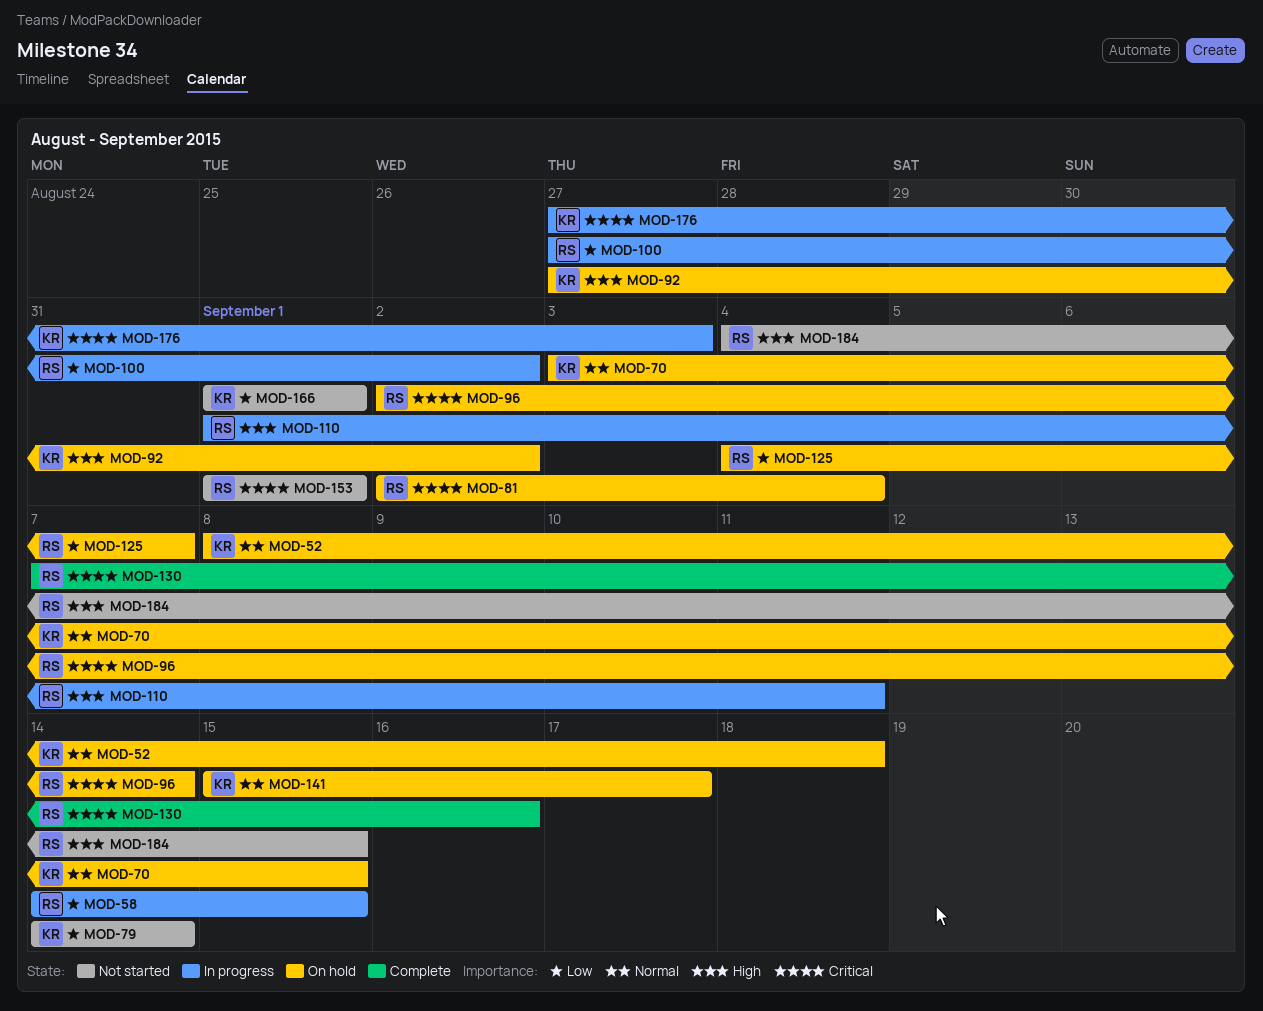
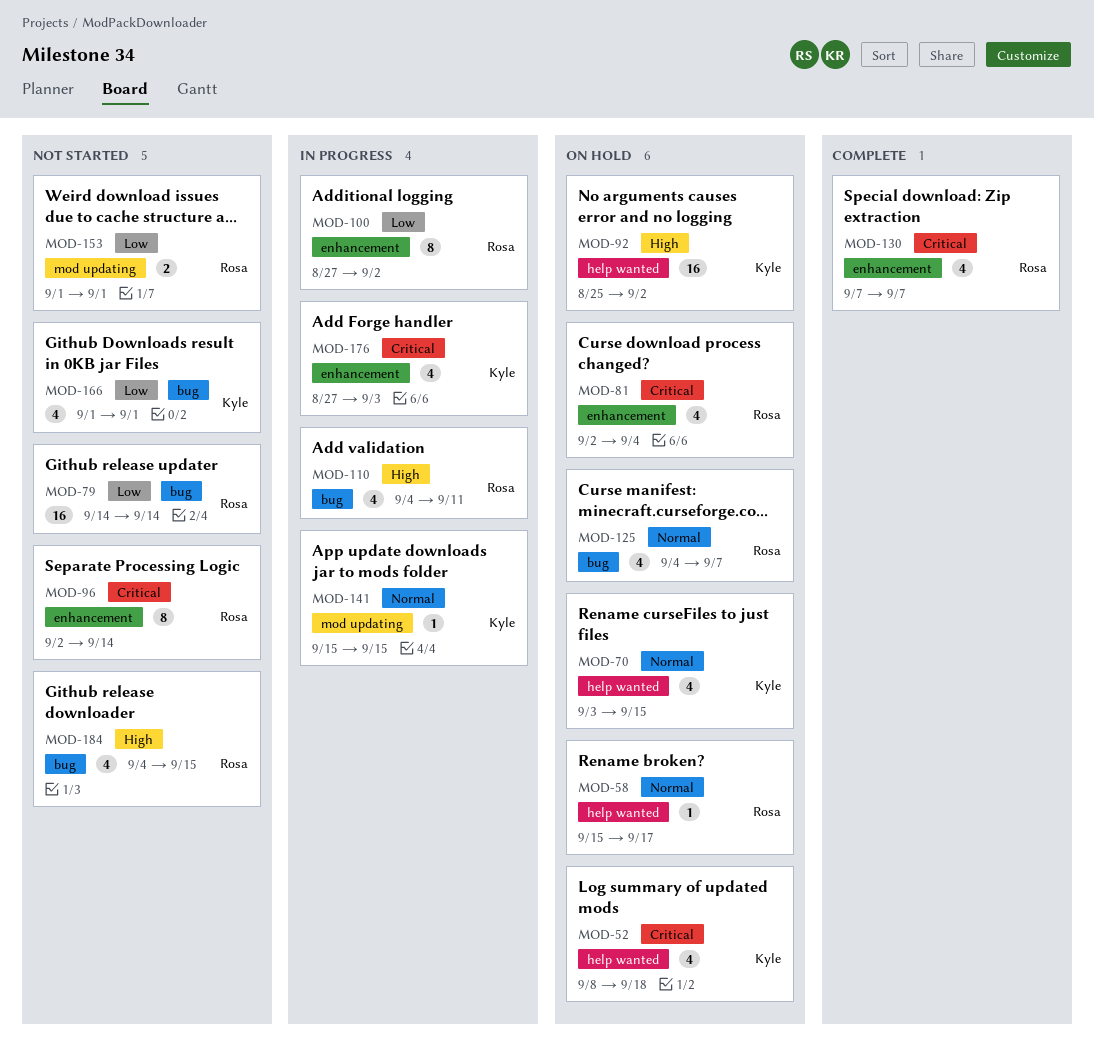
MOD-52, priority: Normal -> Critical
MOD-58, status: In progress -> On hold
MOD-58, priority: Low -> Normal
MOD-58, start: Sep 14 -> Sep 15
MOD-58, due: Sep 15 -> Sep 17
MOD-79, owner: Kyle -> Rosa
MOD-92, start: Aug 27 -> Aug 25
MOD-96, status: On hold -> Not started
MOD-110, start: Sep 1 -> Sep 4
MOD-125, priority: Low -> Normal
MOD-130, due: Sep 16 -> Sep 7
MOD-141, status: On hold -> In progress
MOD-141, due: Sep 17 -> Sep 15
MOD-153, priority: Critical -> Low

